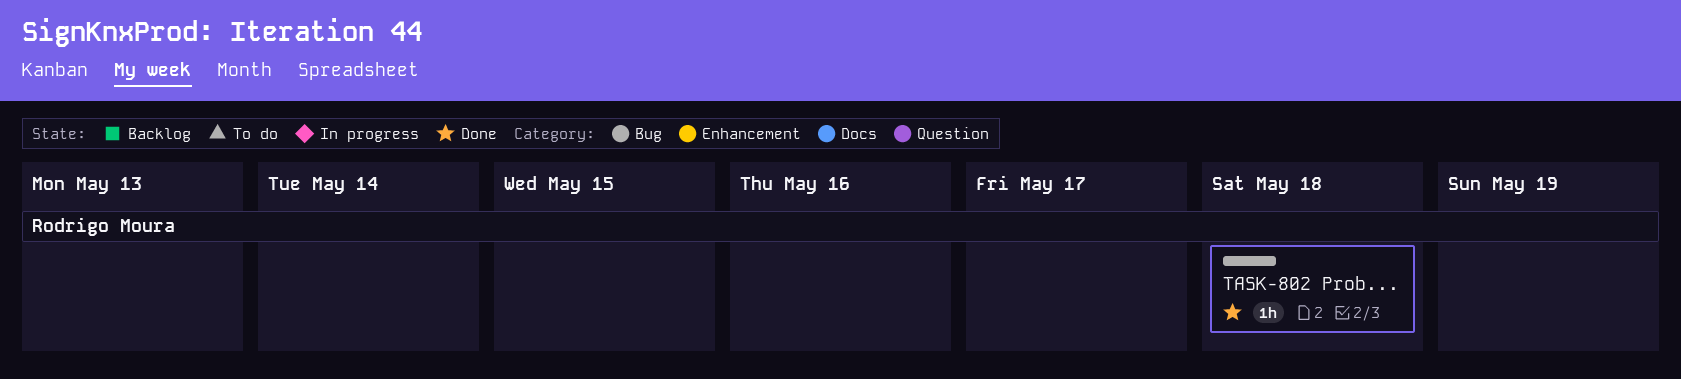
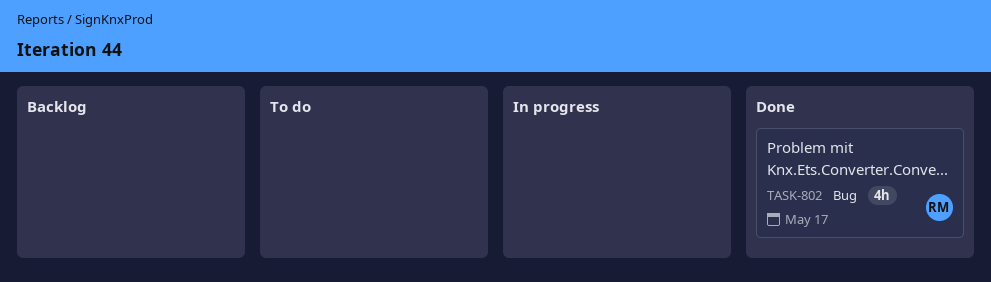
TASK-802, estimate: 1h -> 4h
TASK-802, due: May 18 -> May 17

